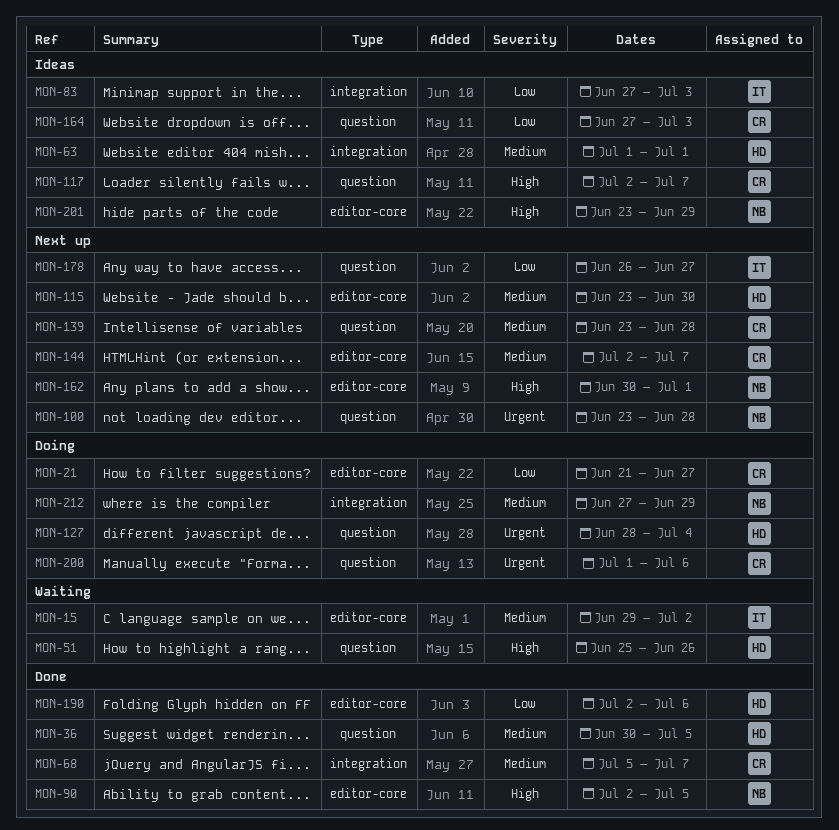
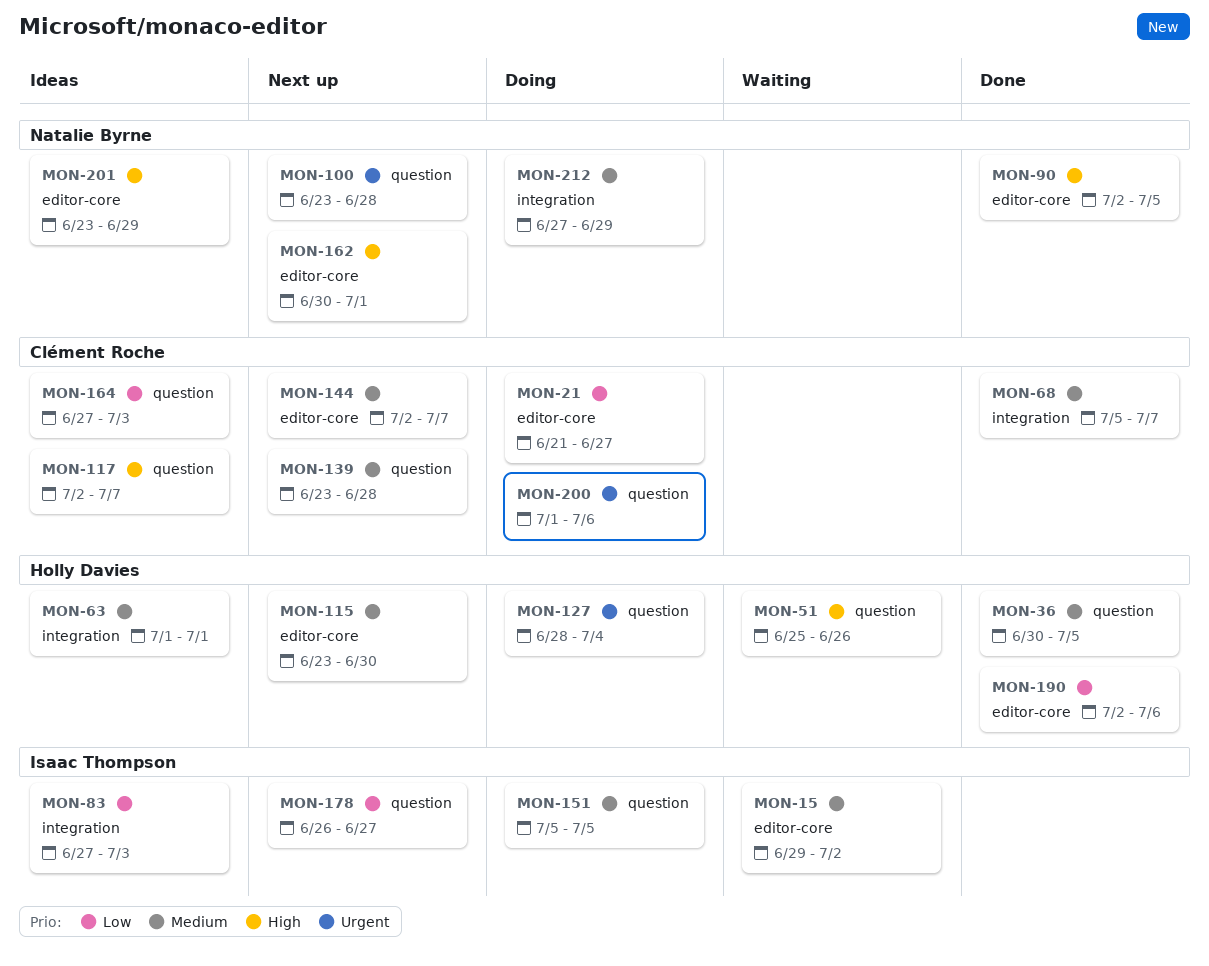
MON-151: none -> present

